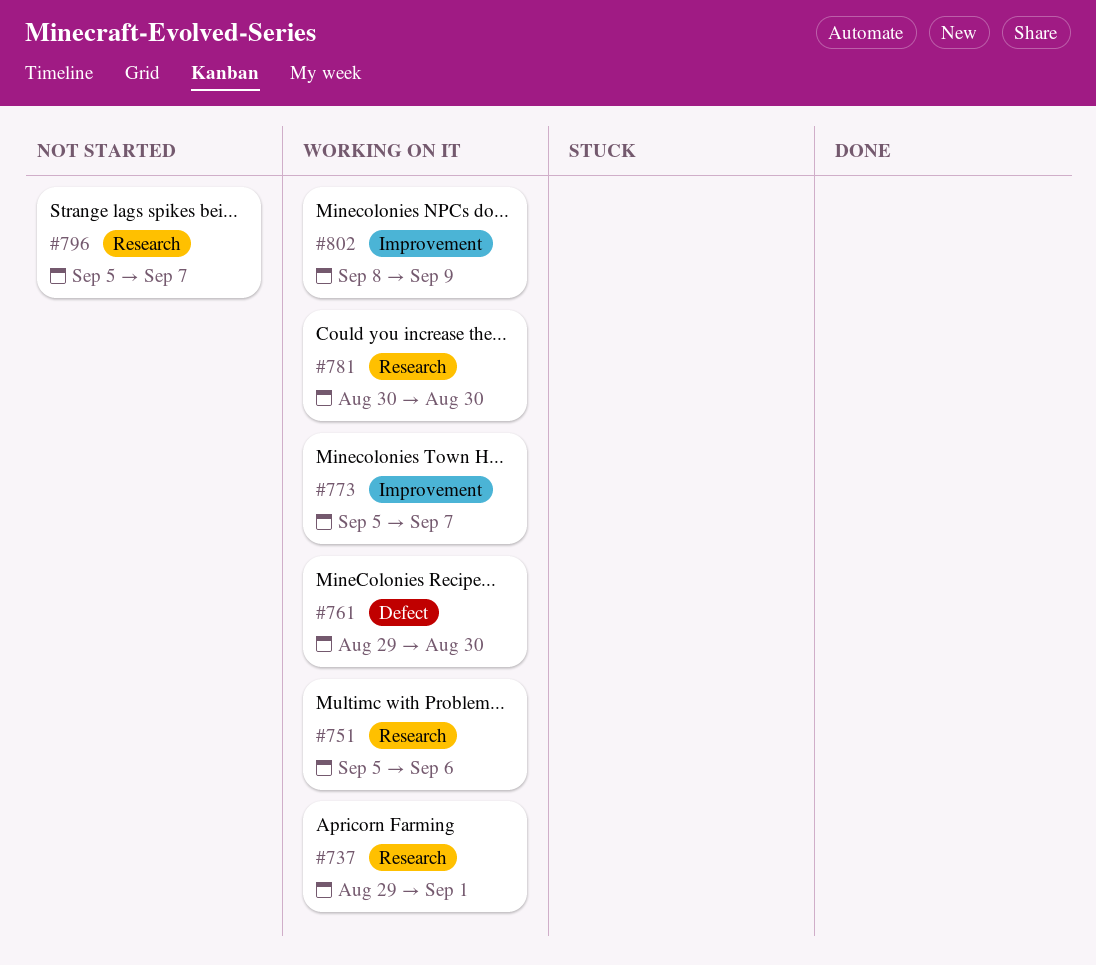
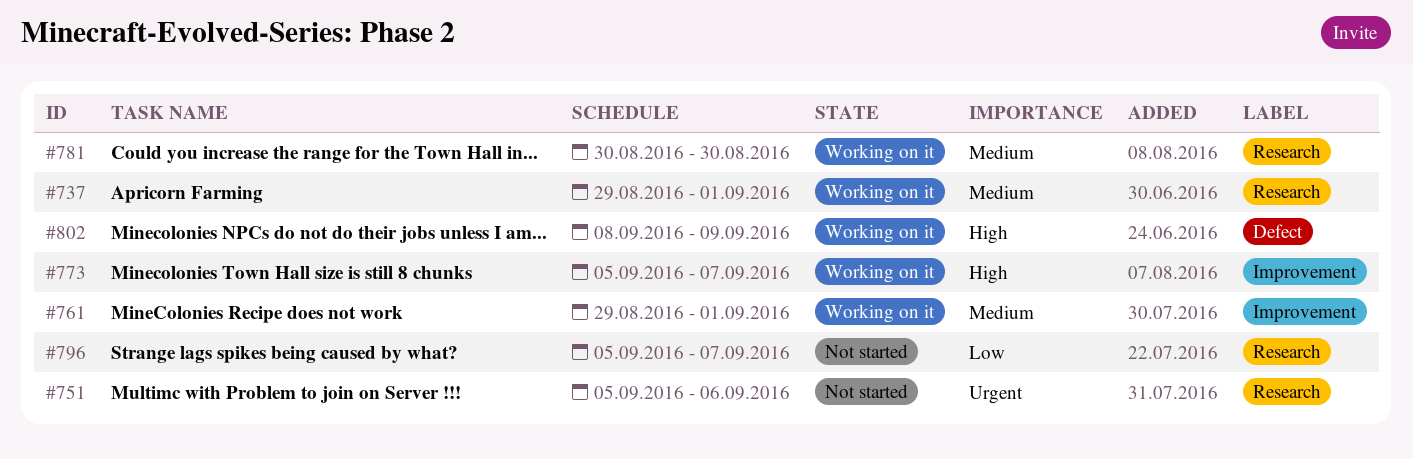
#751, status: Working on it -> Not started
#761, label: Defect -> Improvement
#761, due: Aug 30 -> Sep 1
#802, label: Improvement -> Defect

